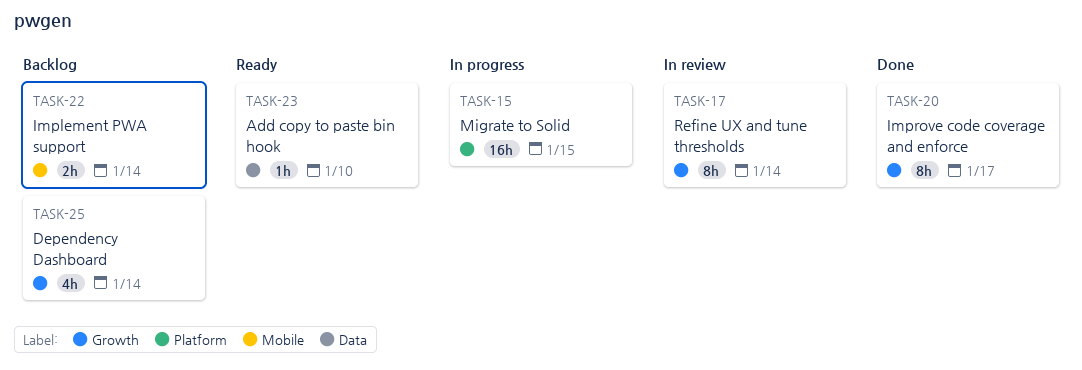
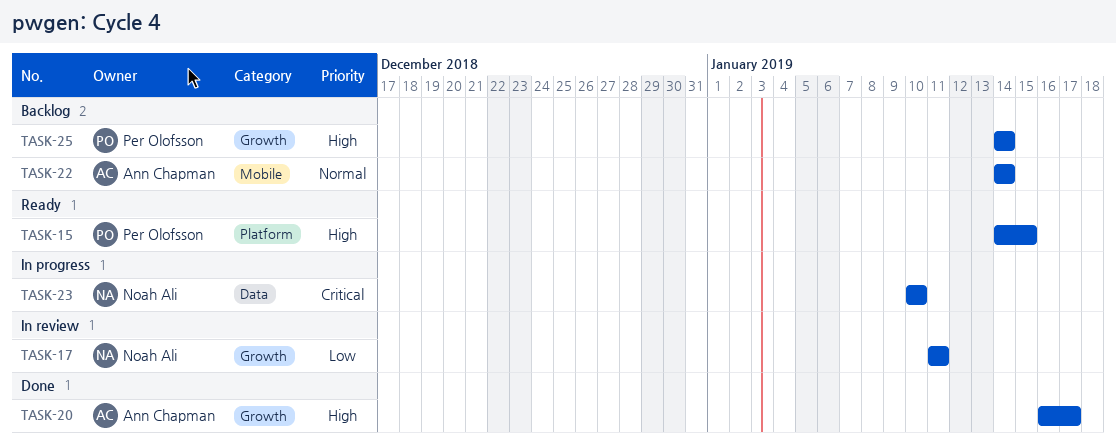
TASK-15, status: In progress -> Ready
TASK-17, due: Jan 14 -> Jan 11
TASK-23, status: Ready -> In progress

